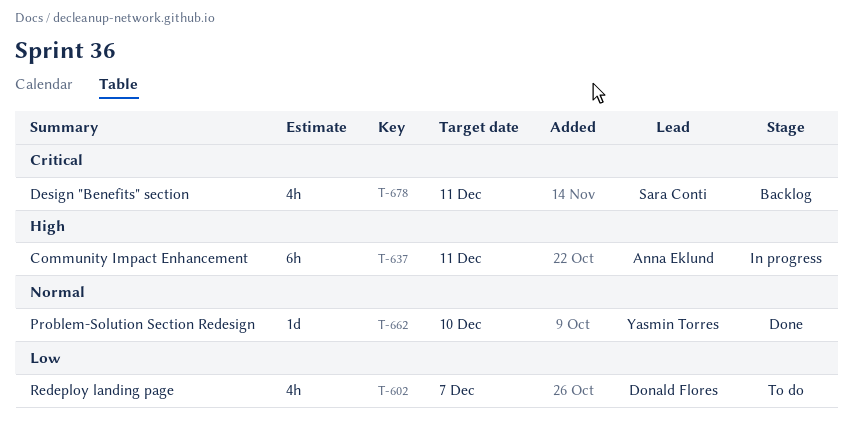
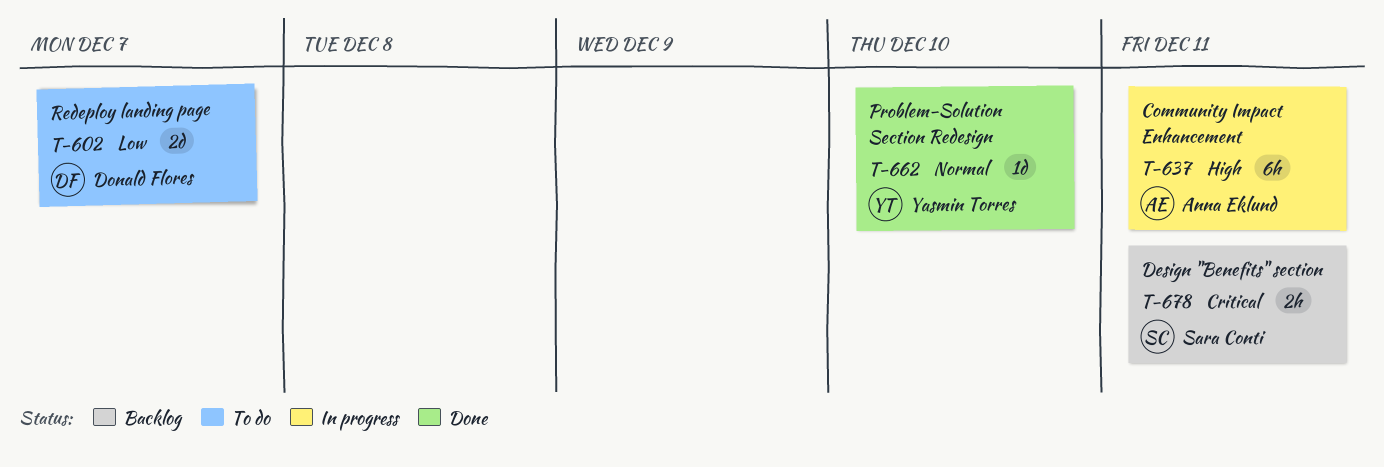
T-602, estimate: 4h -> 2d
T-678, estimate: 4h -> 2h

